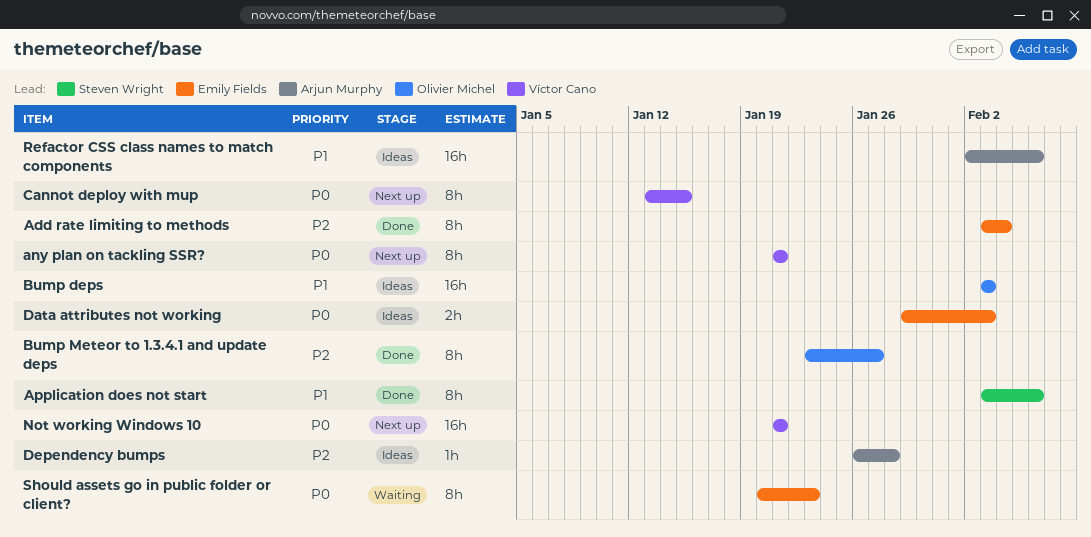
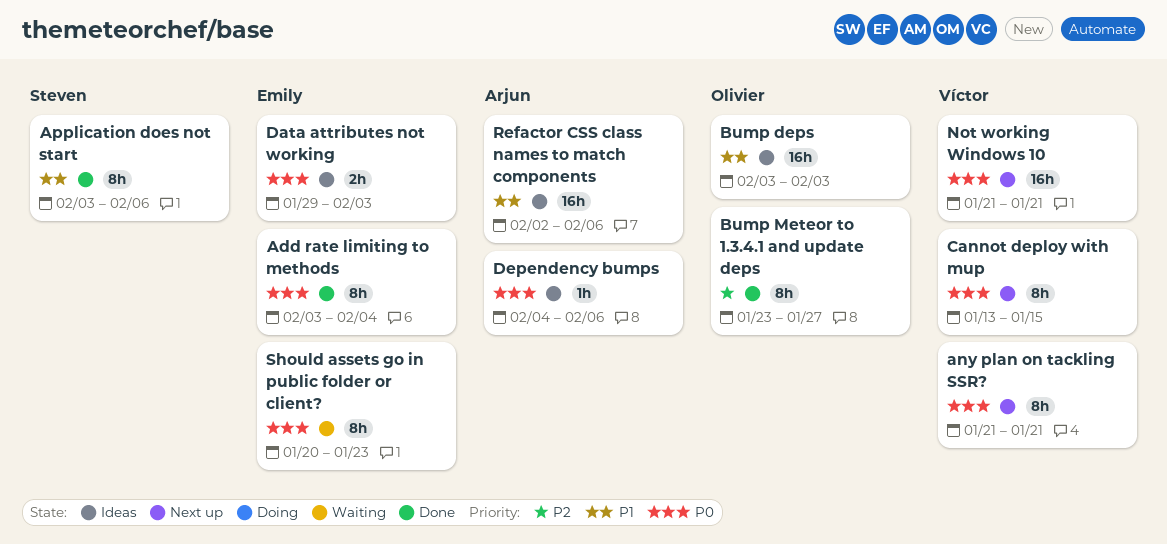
Add rate limiting to methods, priority: P2 -> P0
Dependency bumps, priority: P2 -> P0
Dependency bumps, start: Jan 26 -> Feb 4
Dependency bumps, due: Jan 28 -> Feb 6

